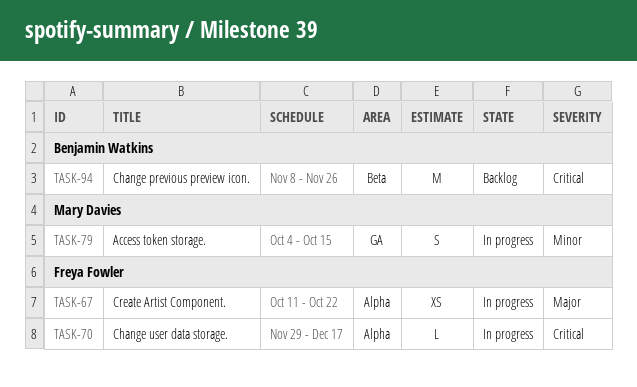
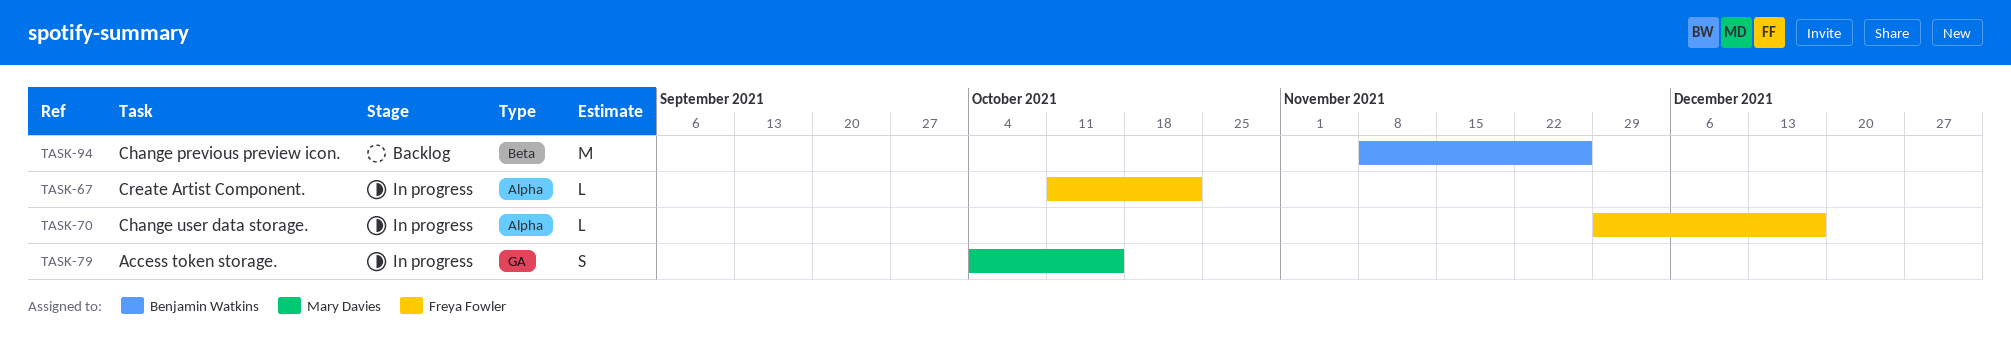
TASK-67, estimate: XS -> L

